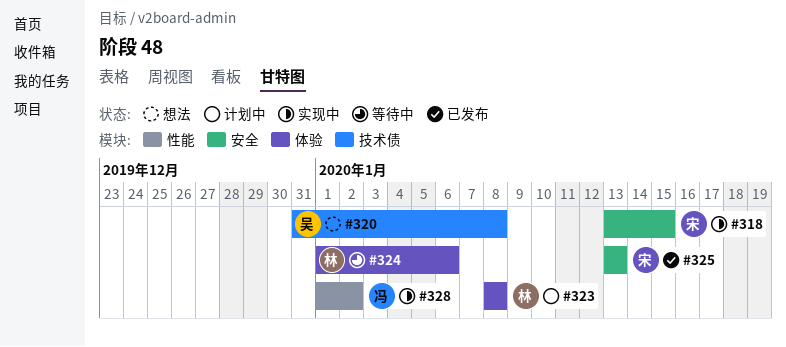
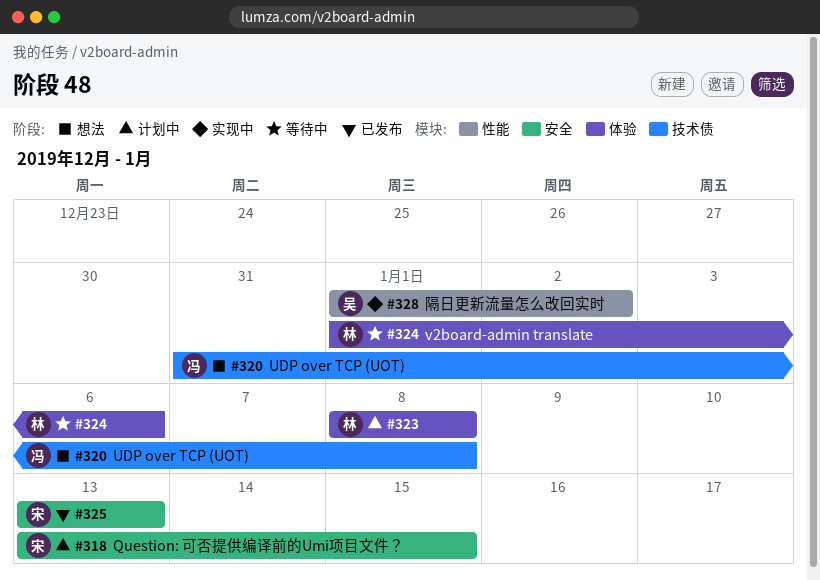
#318, status: 实现中 -> 计划中
#320, owner: 吴 -> 冯
#328, owner: 冯 -> 吴

